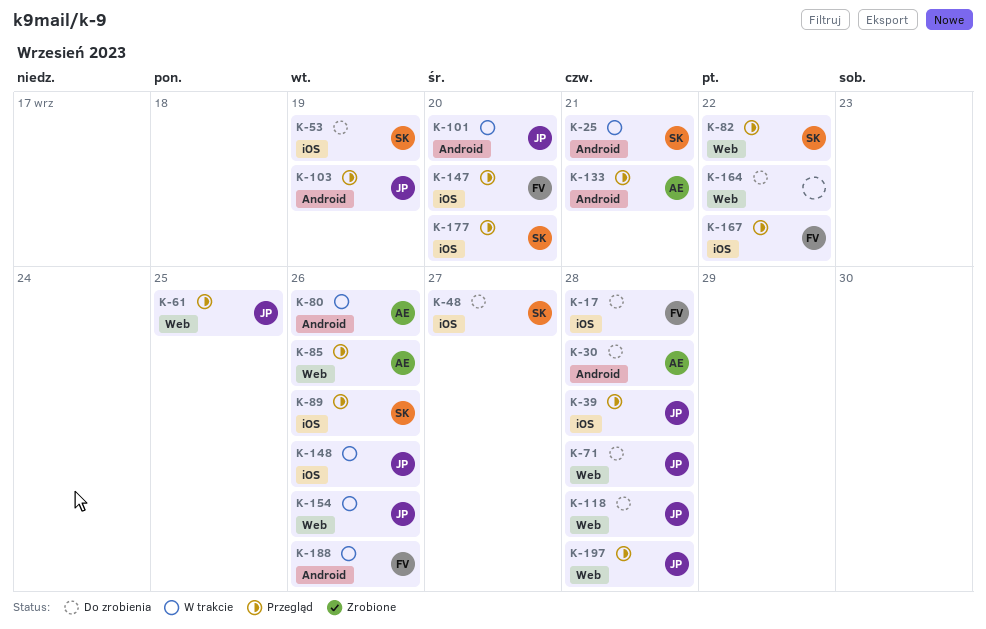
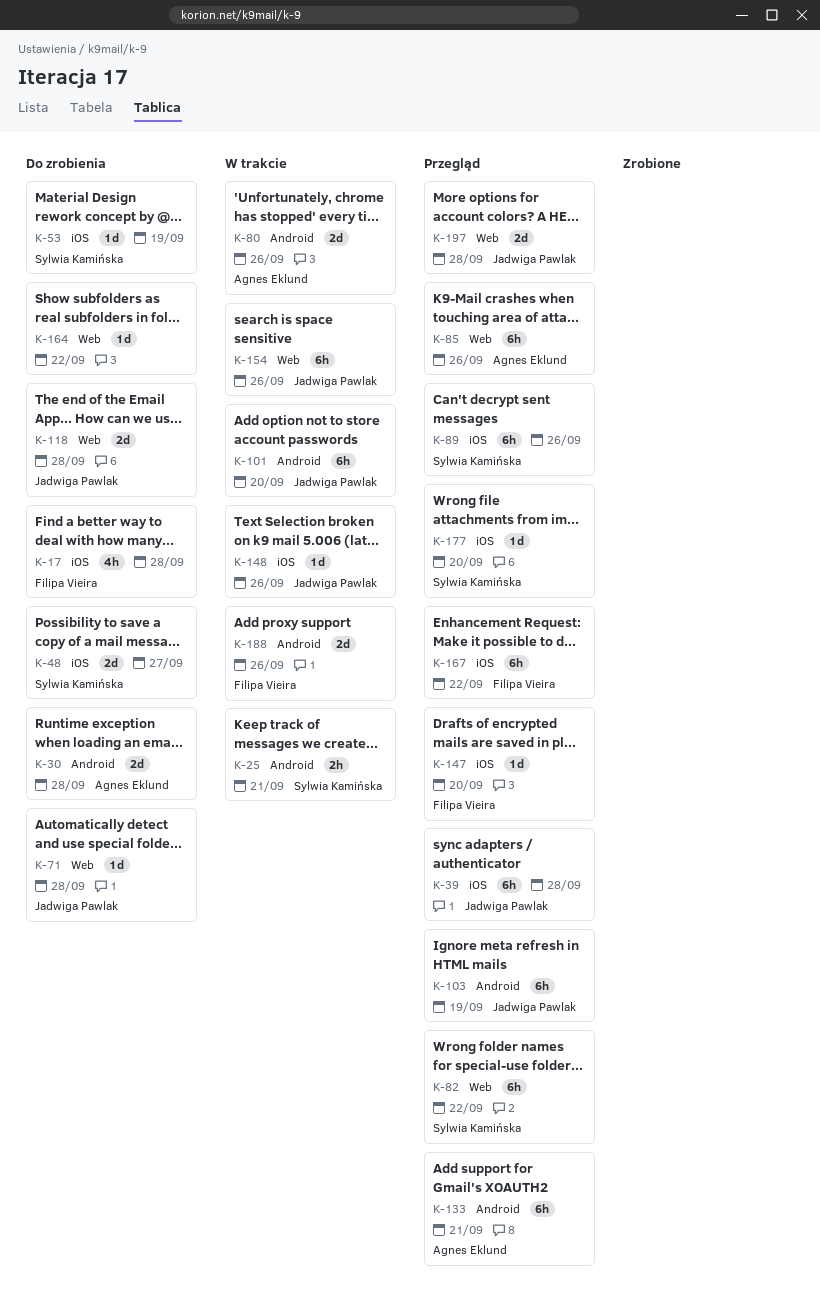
K-61: present -> none

